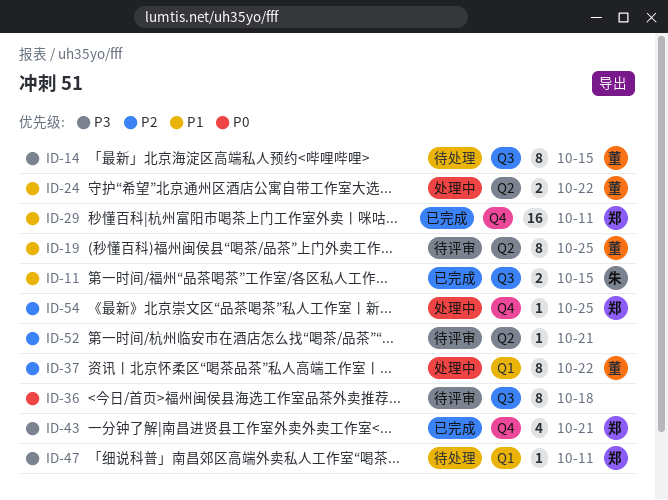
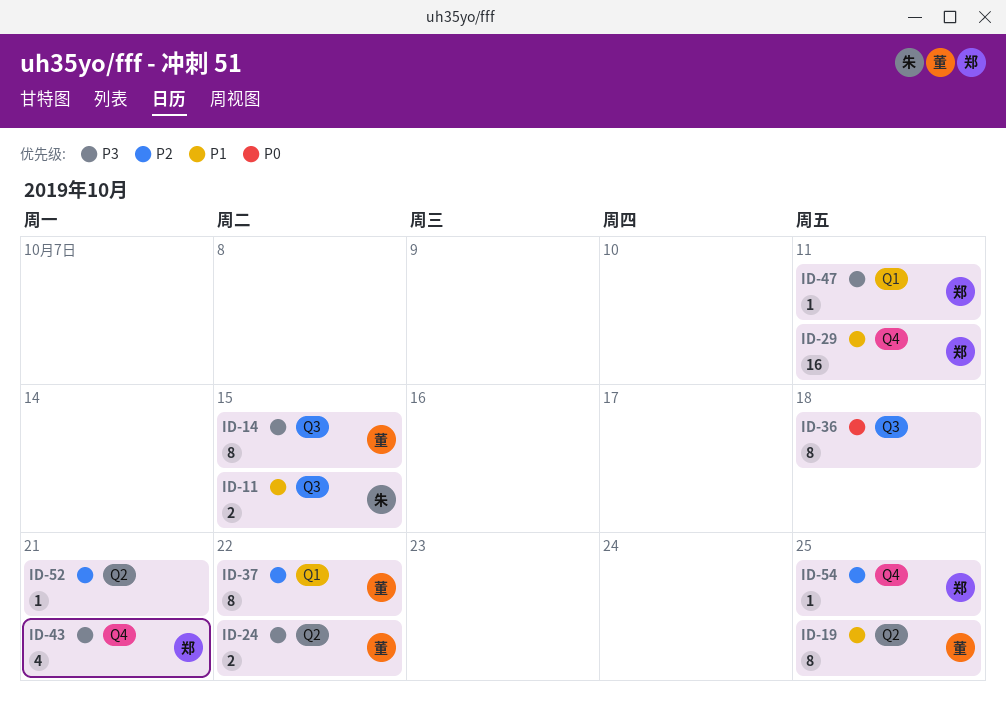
ID-24, priority: P1 -> P3

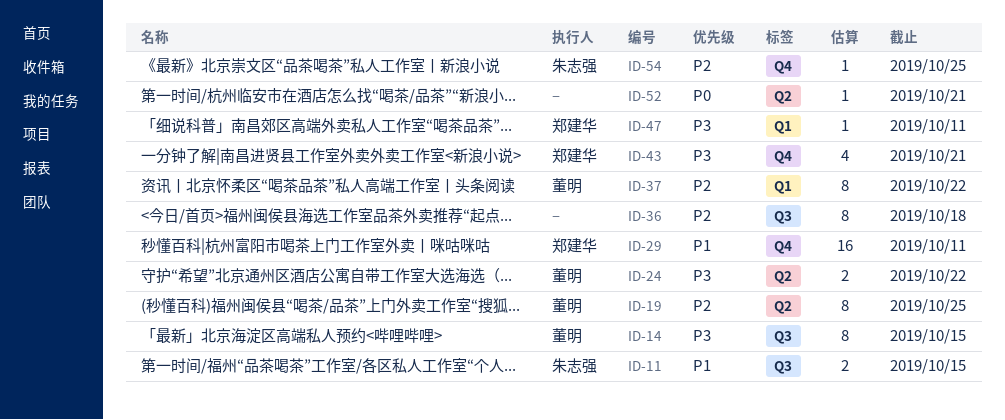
ID-19, priority: P1 -> P2
ID-36, priority: P0 -> P2
ID-52, priority: P2 -> P0
ID-54, owner: 郑建华 -> 朱志强

